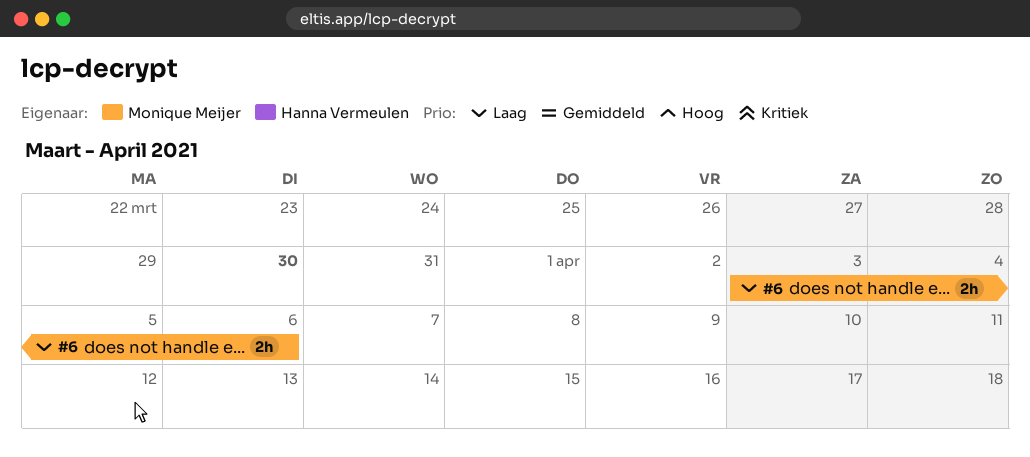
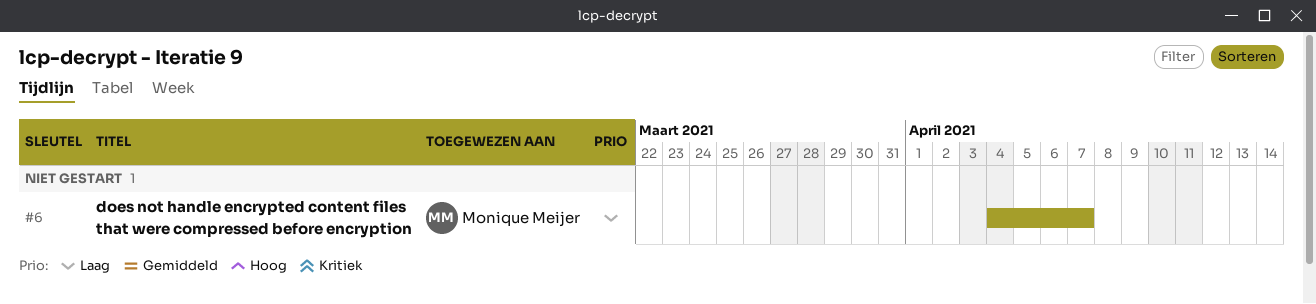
#6, start: Apr 3 -> Apr 4
#6, due: Apr 6 -> Apr 7

